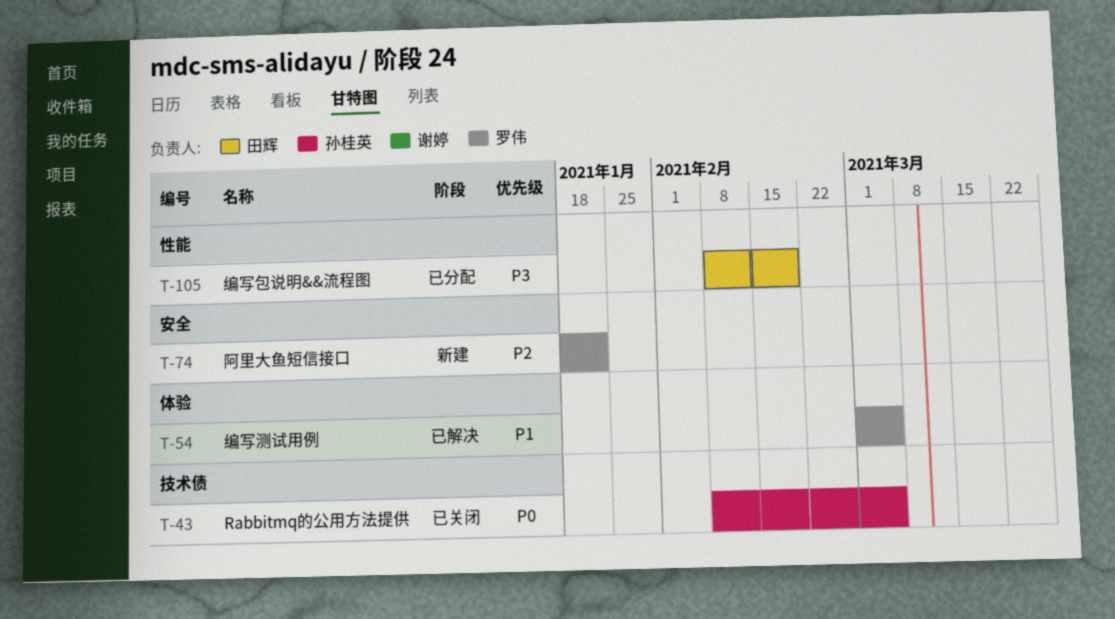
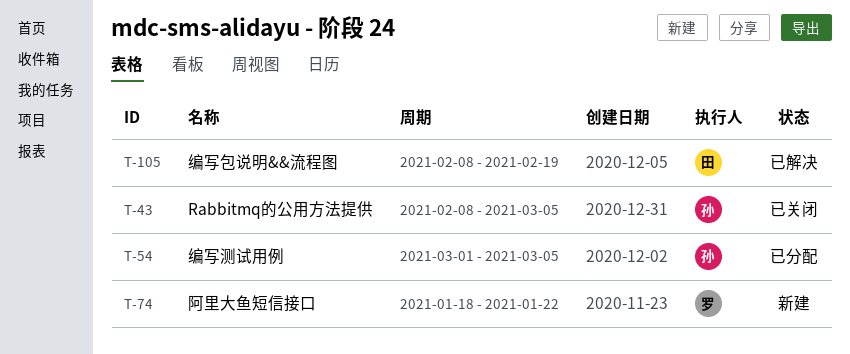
T-54, status: 已解决 -> 已分配
T-54, owner: 罗伟 -> 孙桂英
T-105, status: 已分配 -> 已解决

